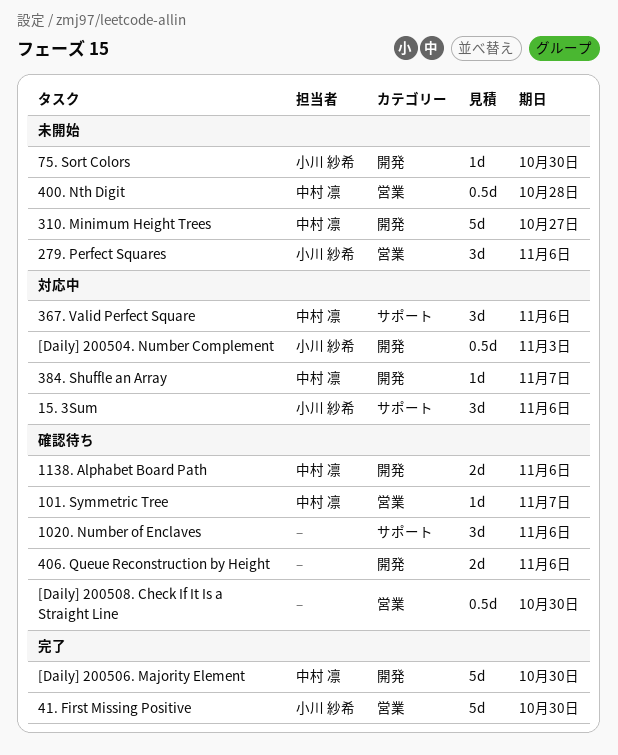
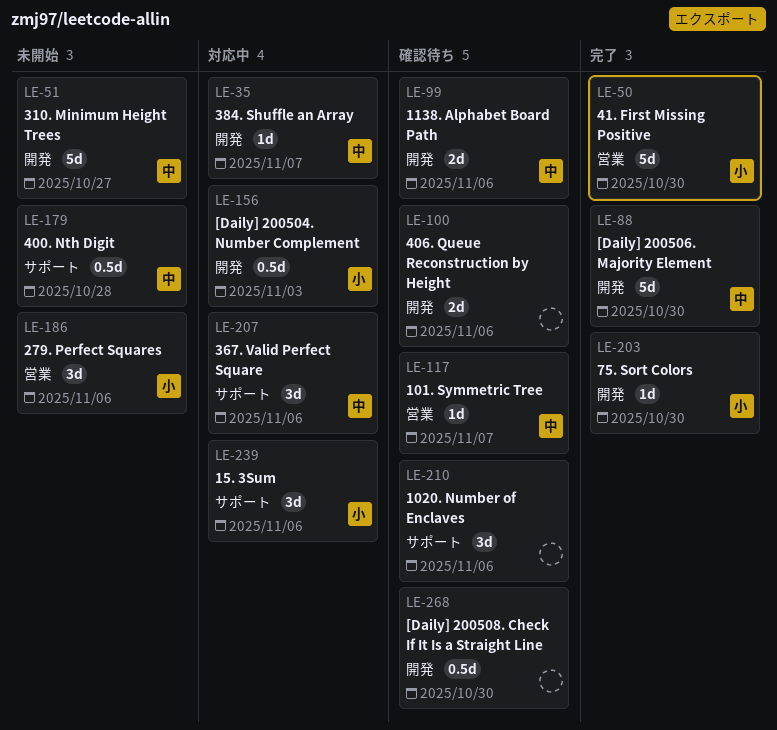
400. Nth Digit, label: 営業 -> サポート
75. Sort Colors, status: 未開始 -> 完了
[Daily] 200508. Check If It Is a Straight Line, label: 営業 -> 開発

